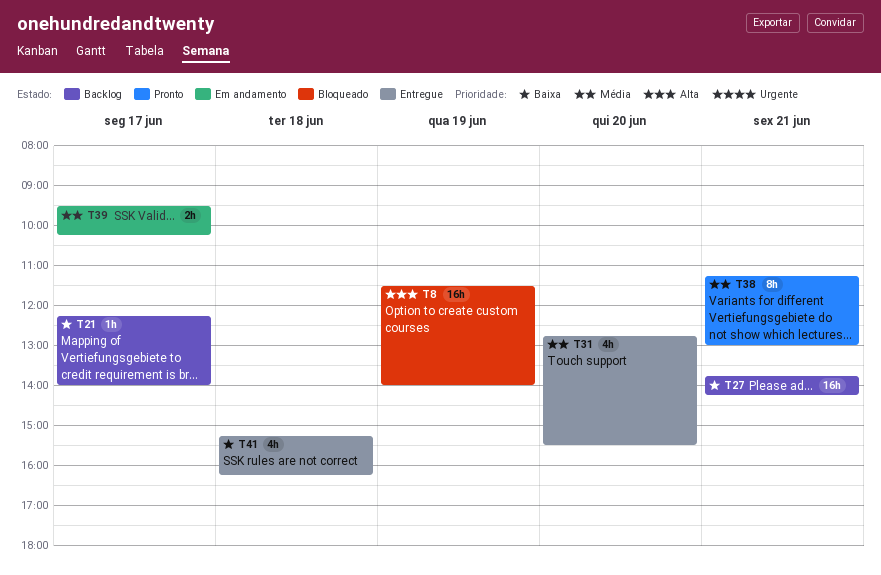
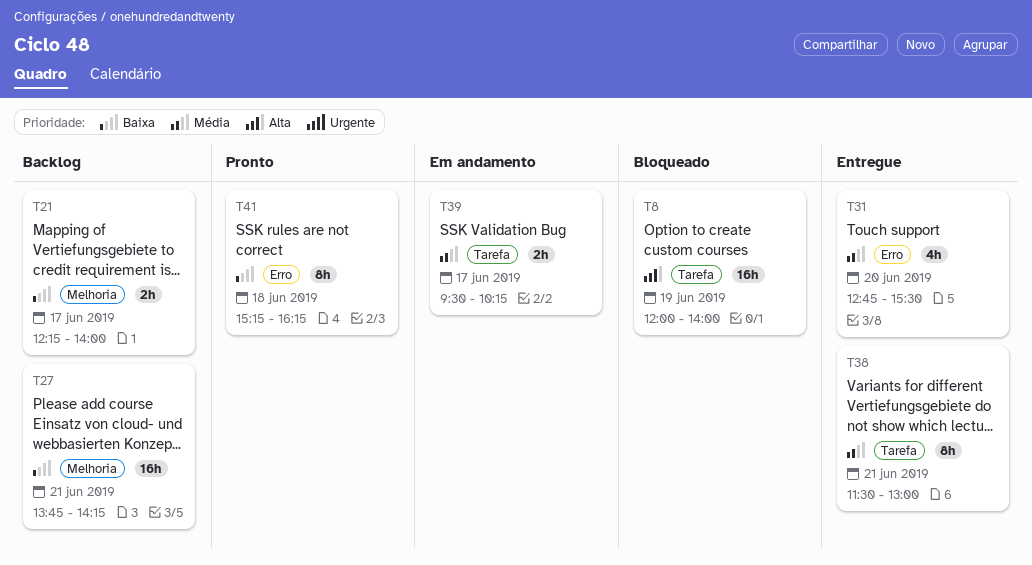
T8, begins: 11:30 -> 12:00
T21, estimate: 1h -> 2h
T38, status: Pronto -> Entregue
T38, begins: 11:15 -> 11:30
T41, status: Entregue -> Pronto
T41, estimate: 4h -> 8h

